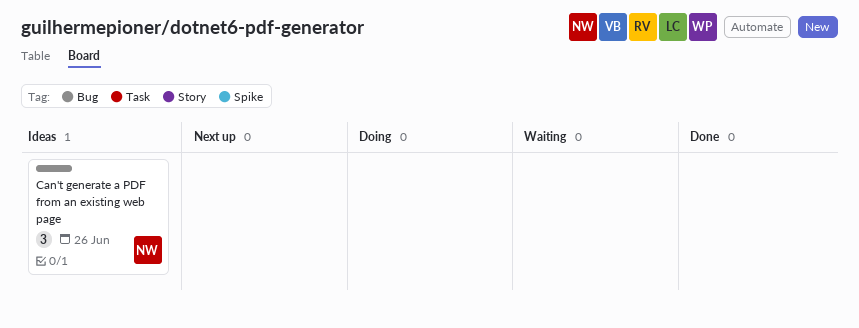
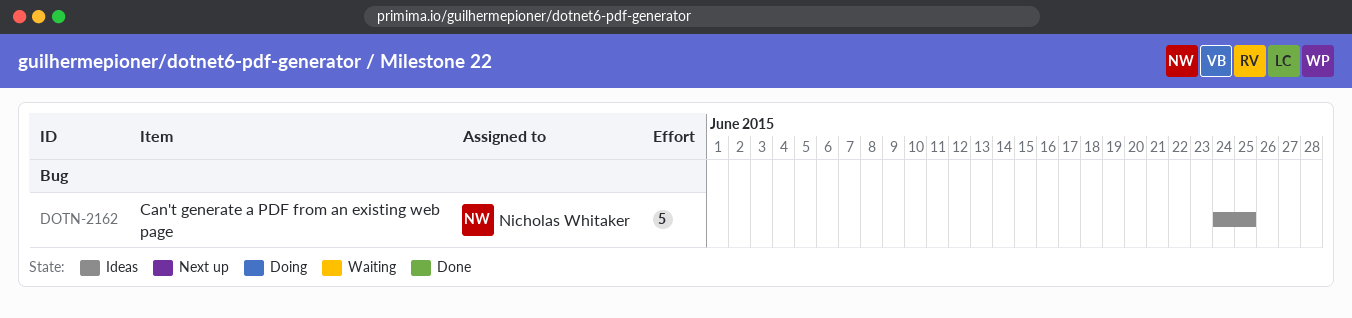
Can't generate a PDF from an existing web page, estimate: 3 -> 5
Can't generate a PDF from an existing web page, due: Jun 26 -> Jun 25

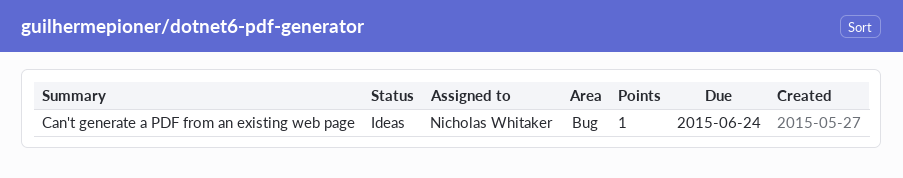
Can't generate a PDF from an existing web page, estimate: 5 -> 1
Can't generate a PDF from an existing web page, due: Jun 25 -> Jun 24

